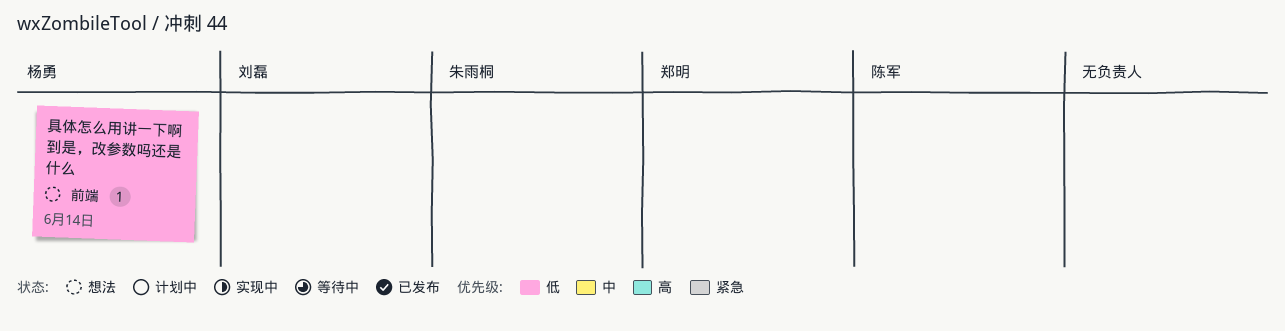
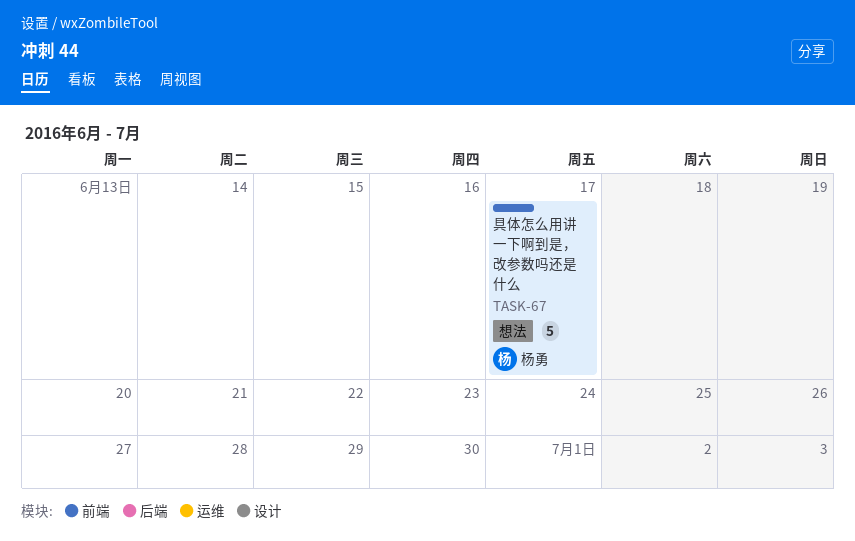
具体怎么用讲一下啊到是，改参数吗还是什么, estimate: 1 -> 5
具体怎么用讲一下啊到是，改参数吗还是什么, due: Jun 14 -> Jun 17

